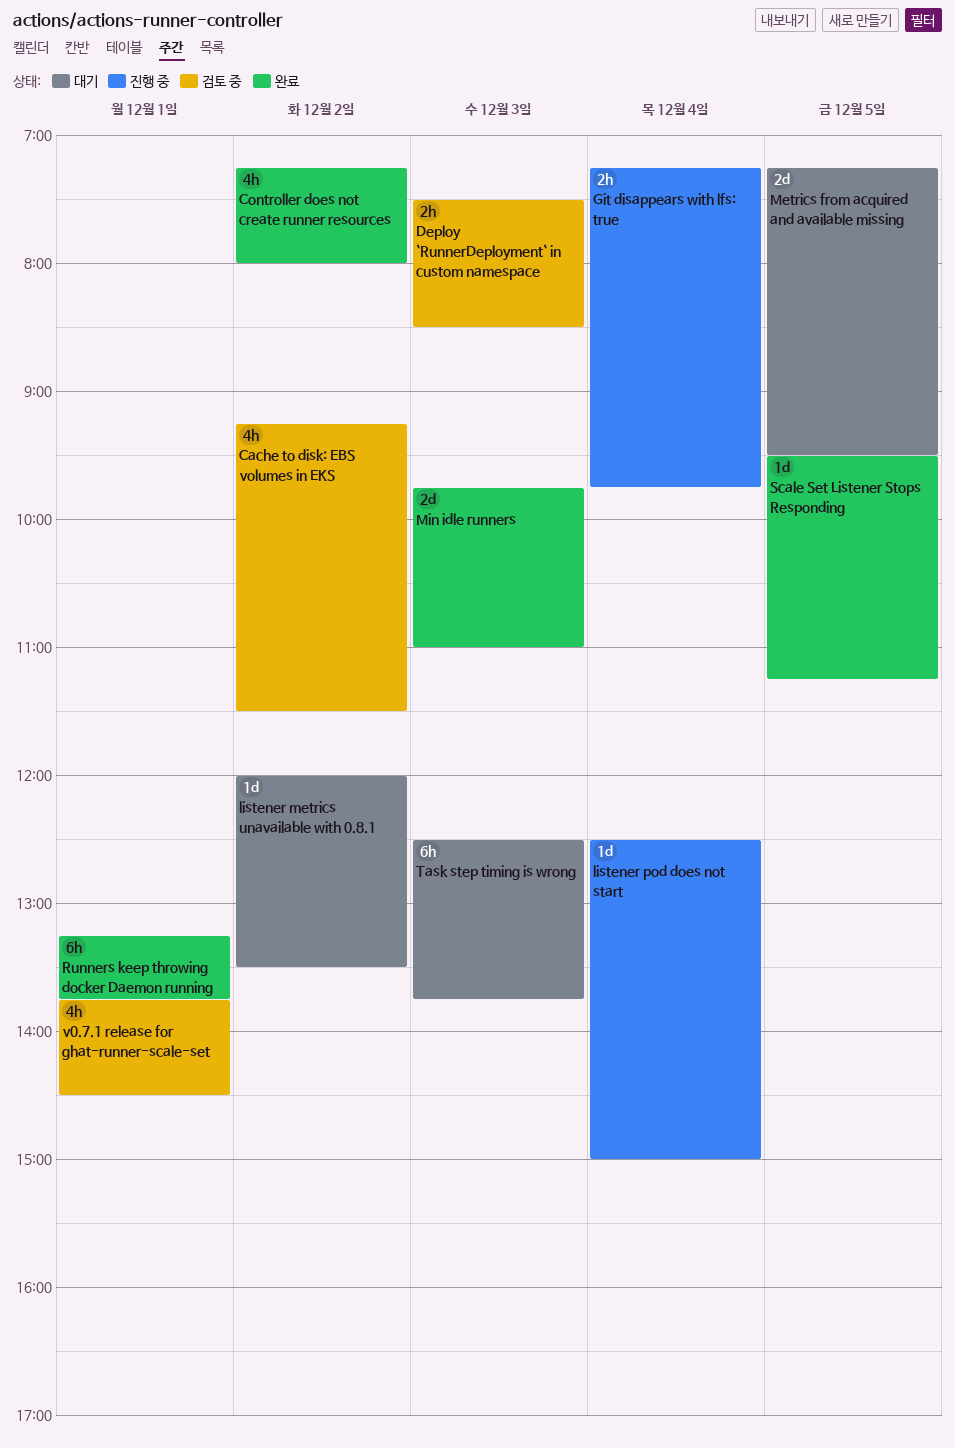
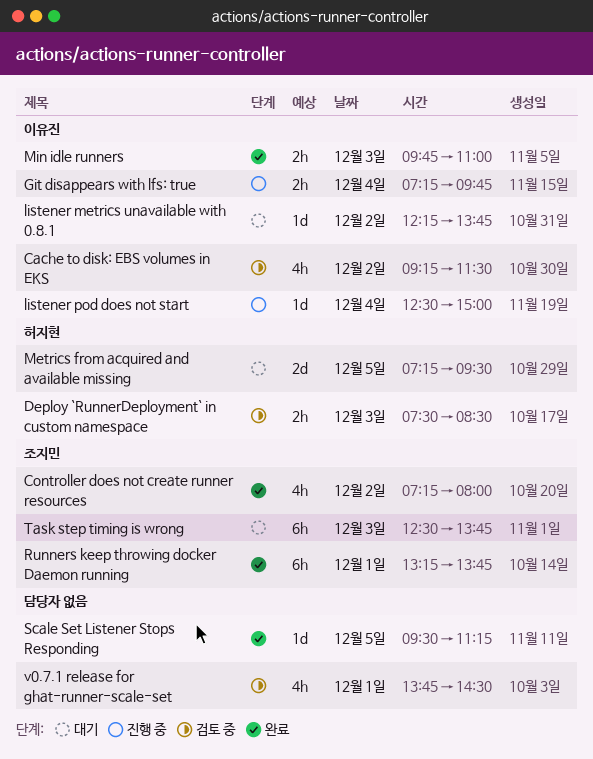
listener metrics unavailable with 0.8.1, begins: 12:00 -> 12:15
listener metrics unavailable with 0.8.1, ends: 13:30 -> 13:45
Min idle runners, estimate: 2d -> 2h

